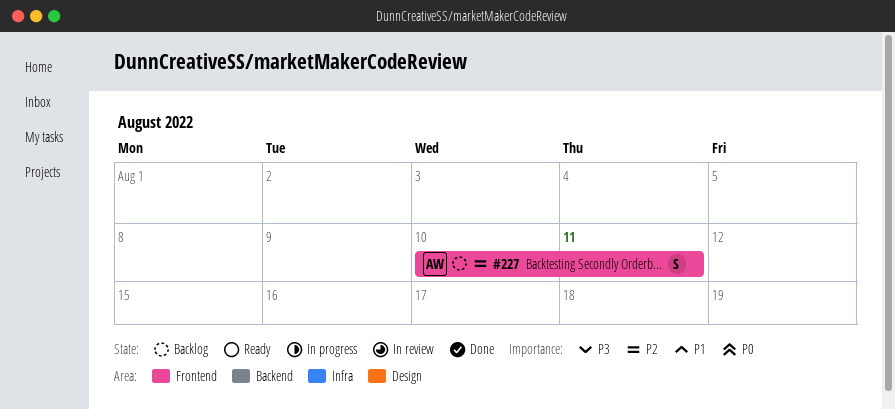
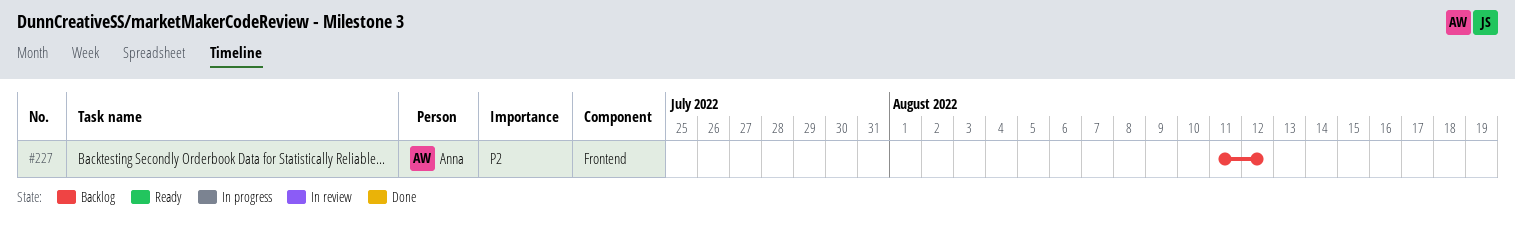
#227, start: Aug 10 -> Aug 11
#227, due: Aug 11 -> Aug 12

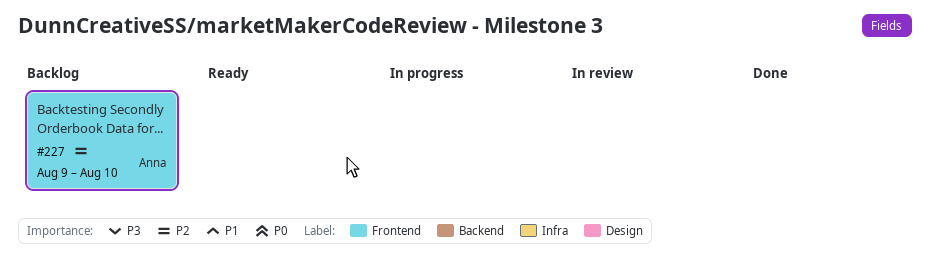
#227, start: Aug 11 -> Aug 9
#227, due: Aug 12 -> Aug 10

